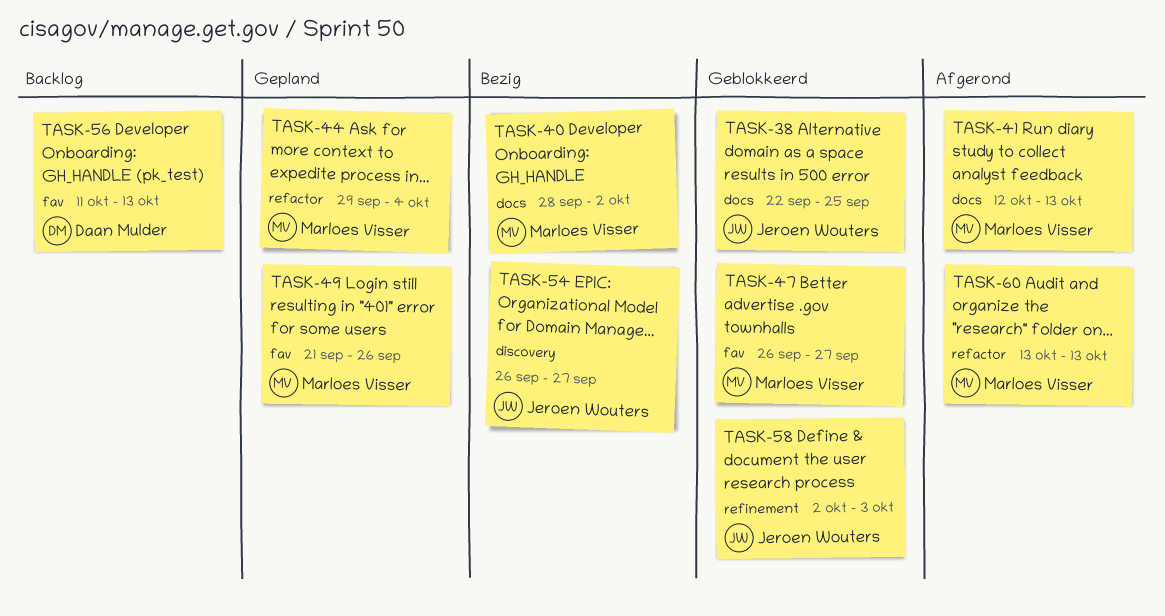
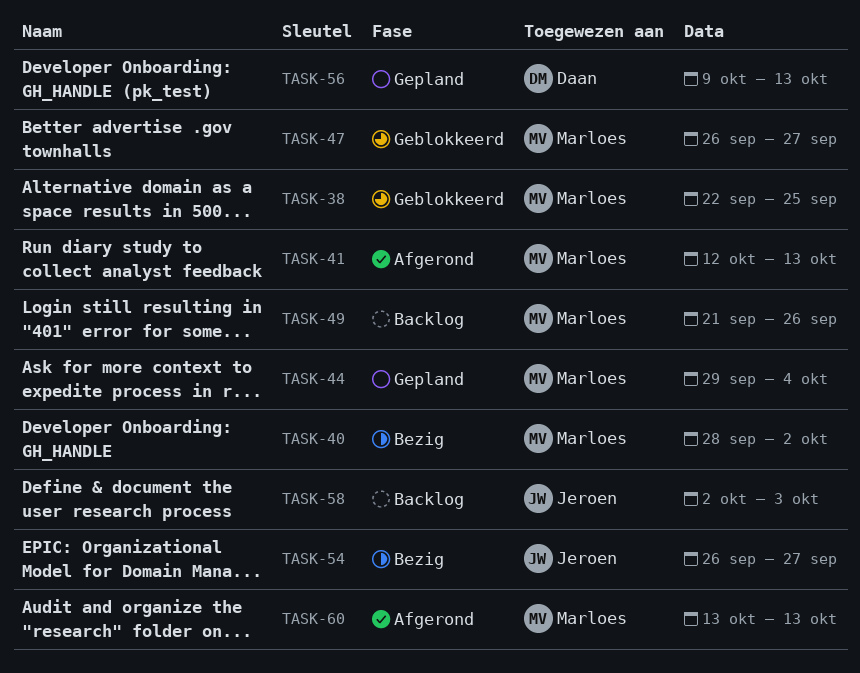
TASK-38, owner: Jeroen Wouters -> Marloes Visser
TASK-49, status: Gepland -> Backlog
TASK-56, status: Backlog -> Gepland
TASK-56, start: Oct 11 -> Oct 9
TASK-58, status: Geblokkeerd -> Backlog

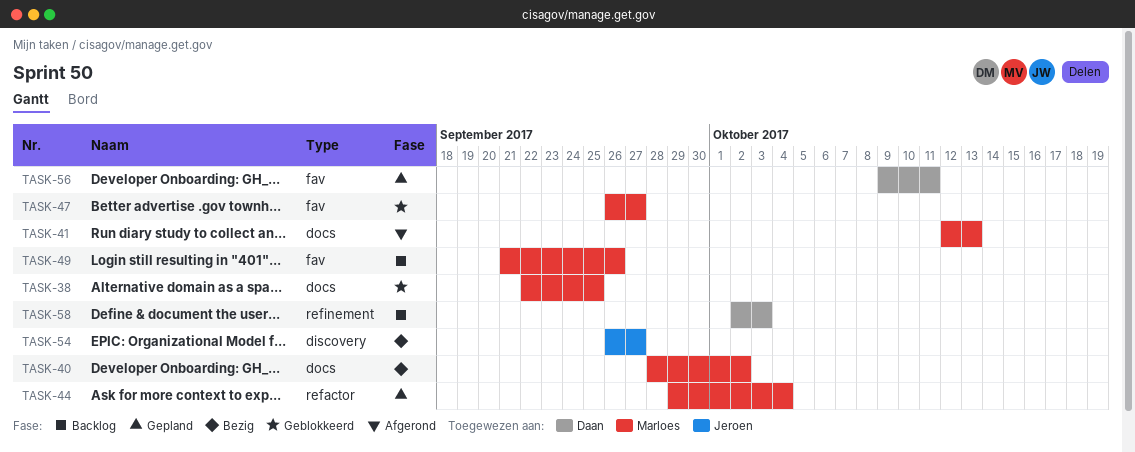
TASK-56, due: Oct 13 -> Oct 11
TASK-58, owner: Jeroen -> Daan
TASK-60: present -> none

